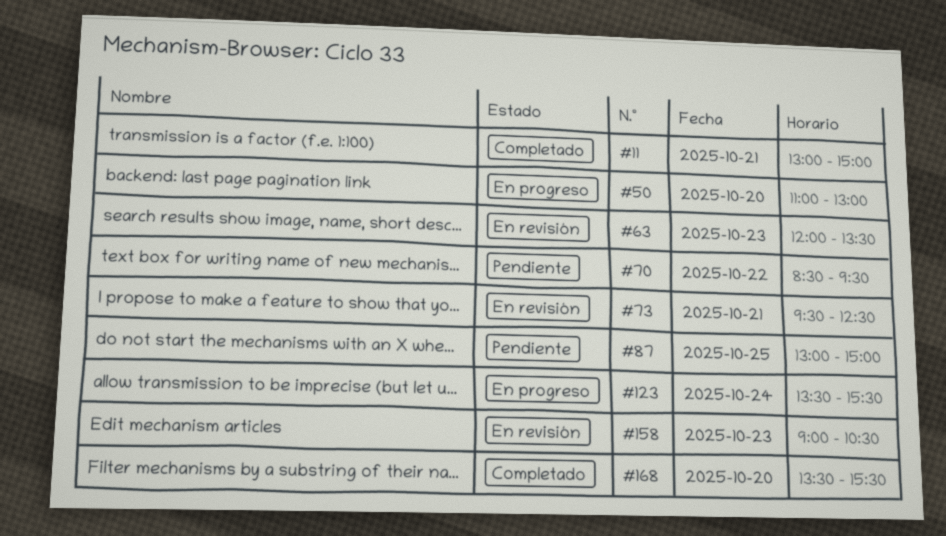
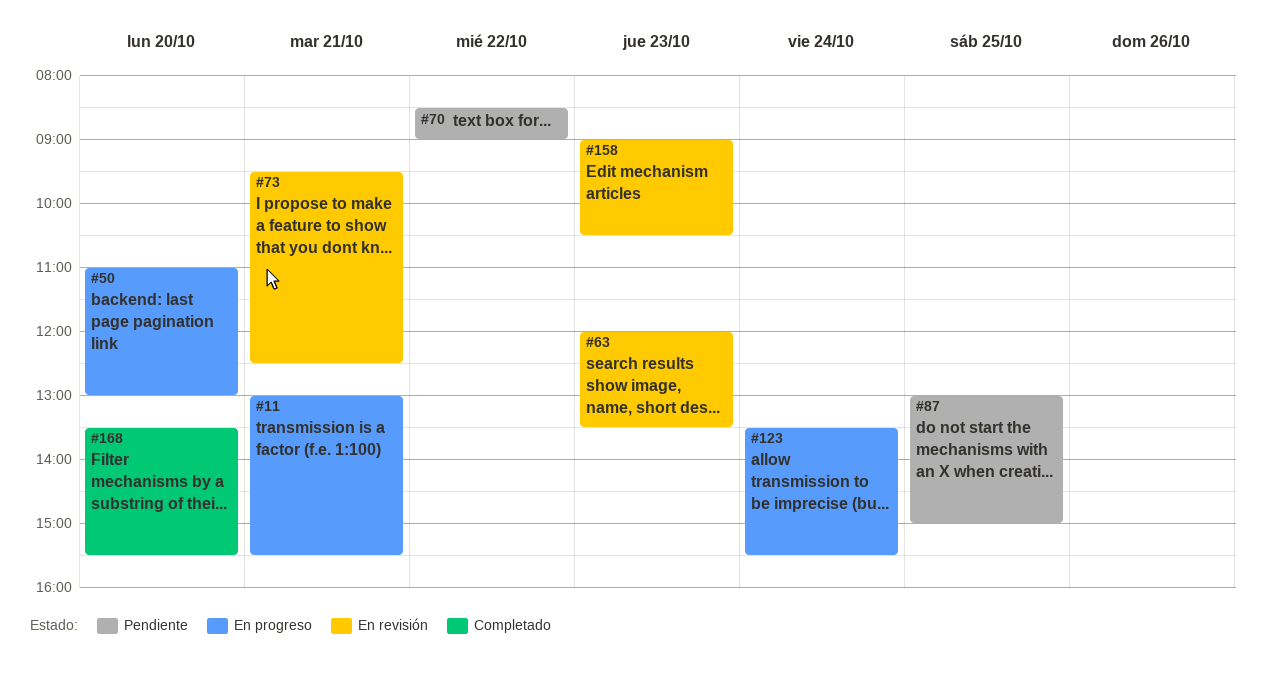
#11, status: Completado -> En progreso
#11, ends: 15:00 -> 15:30
#70, ends: 09:30 -> 09:00

